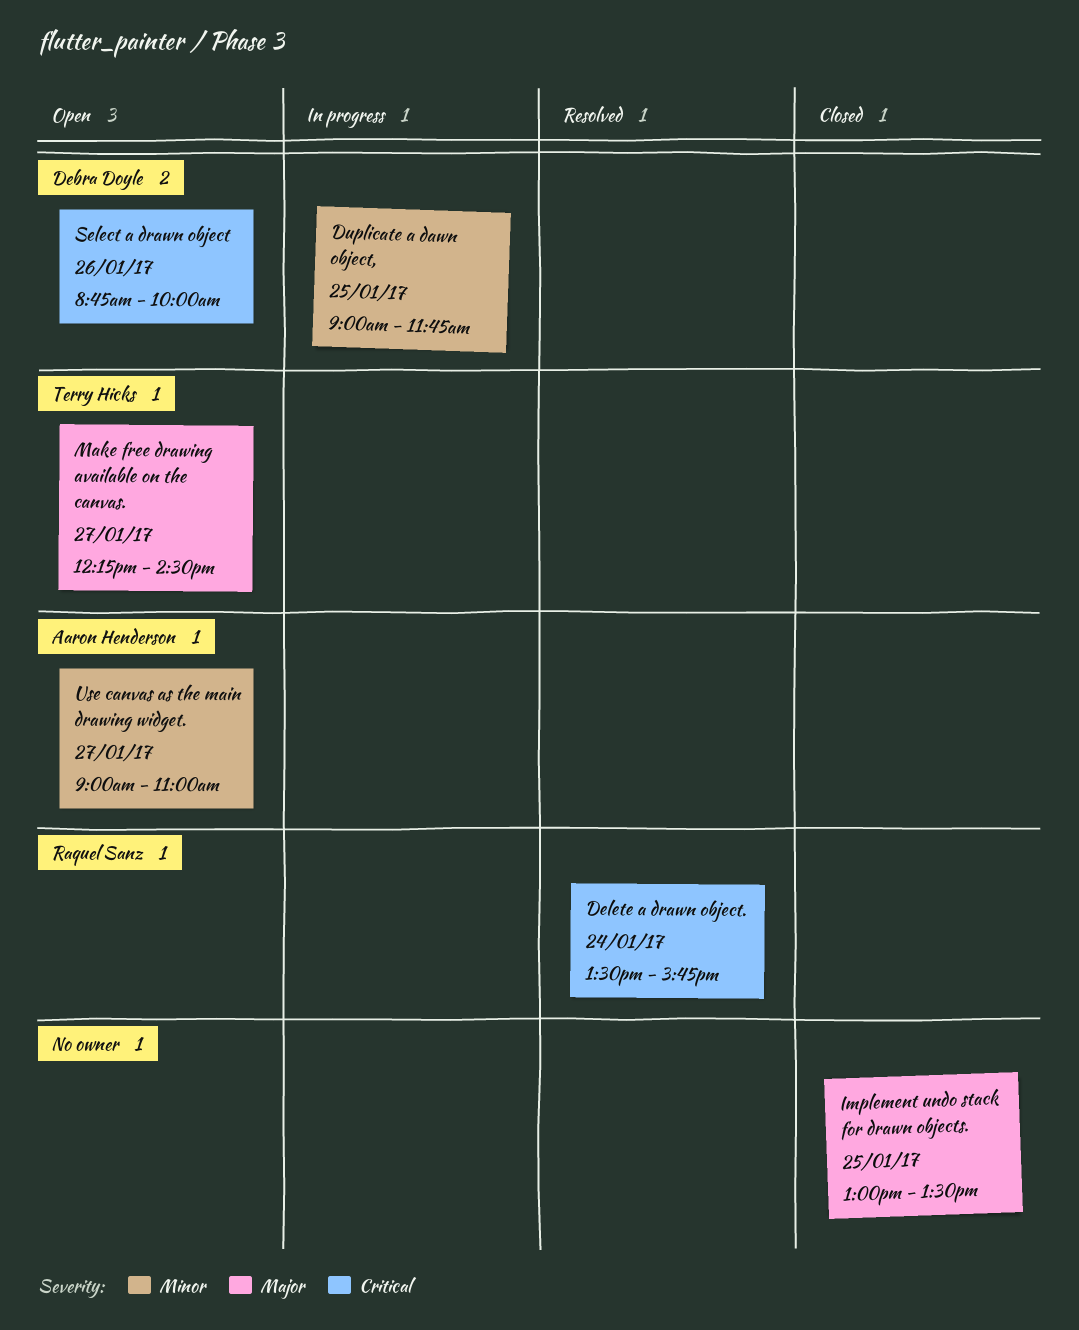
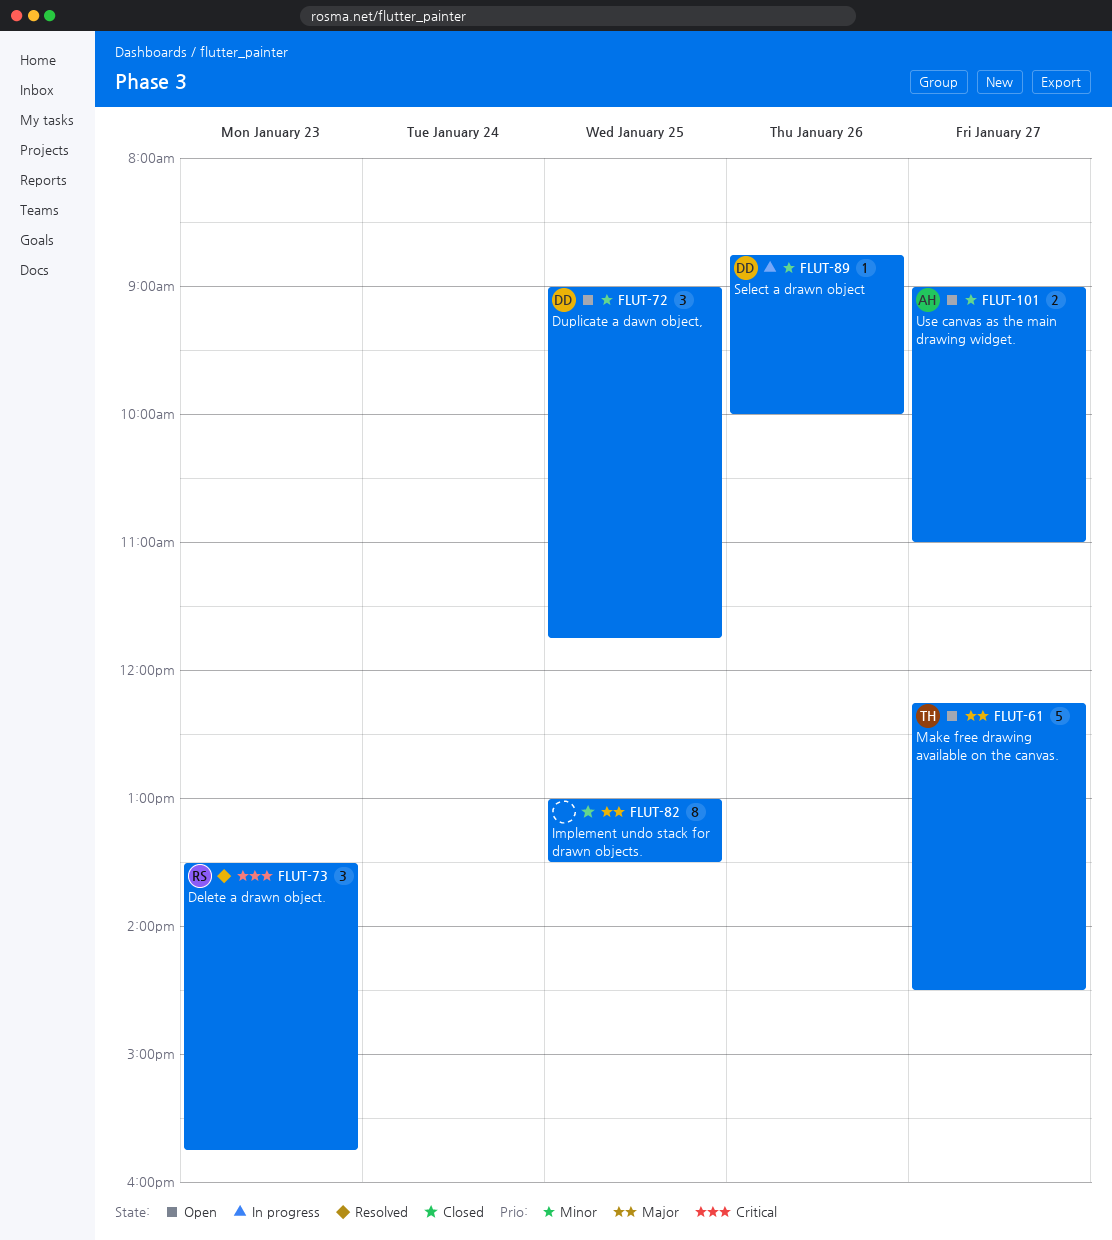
Delete a drawn object., day: Jan 24 -> Jan 23
Duplicate a dawn object,, status: In progress -> Open
Select a drawn object, status: Open -> In progress
Select a drawn object, priority: Critical -> Minor

